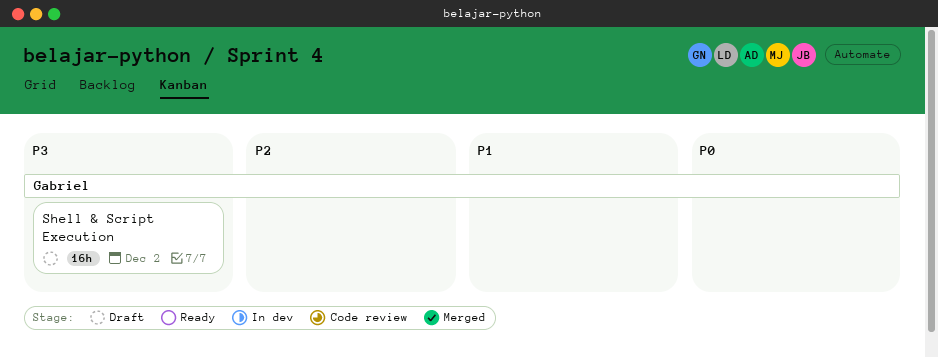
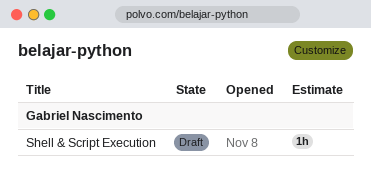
Shell & Script Execution, estimate: 16h -> 1h

